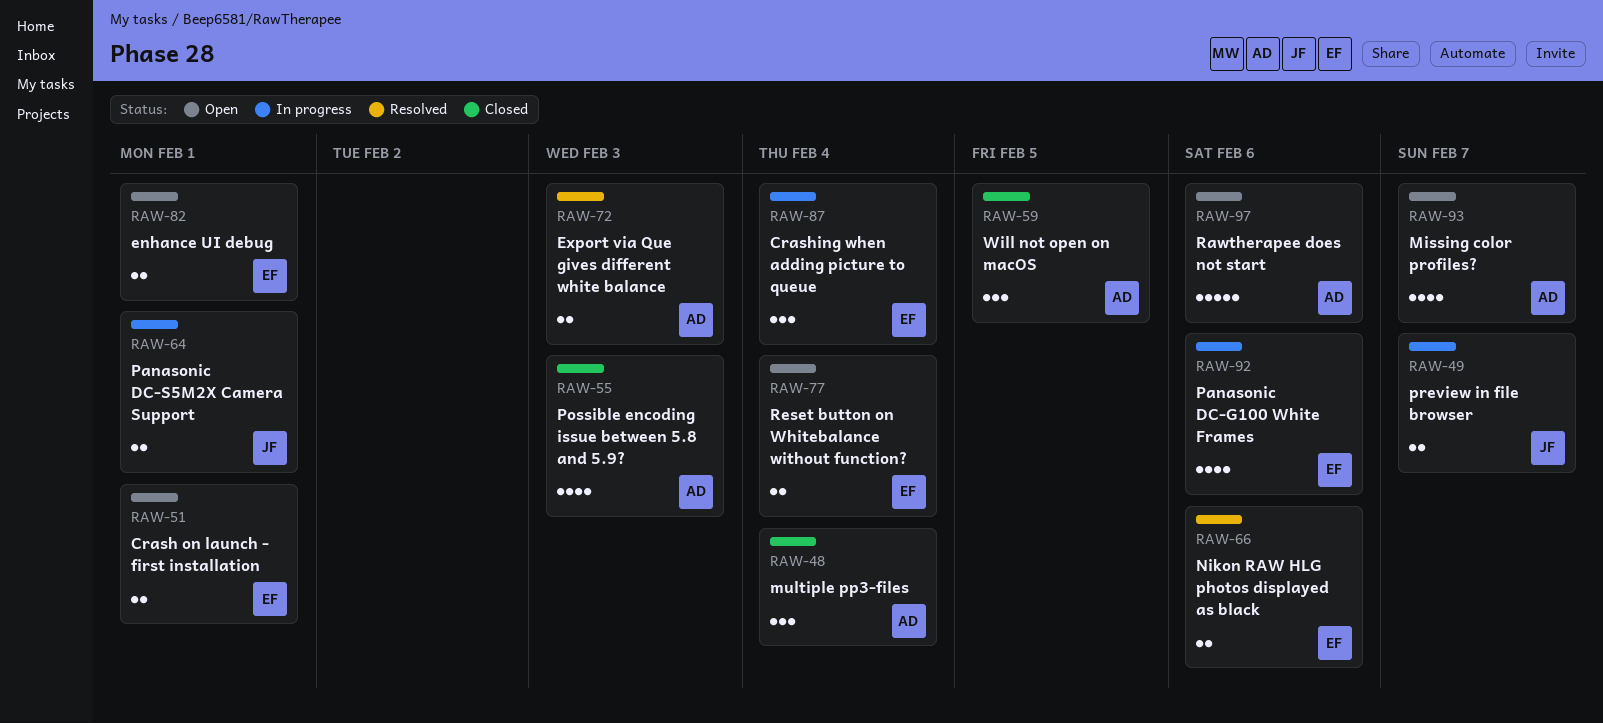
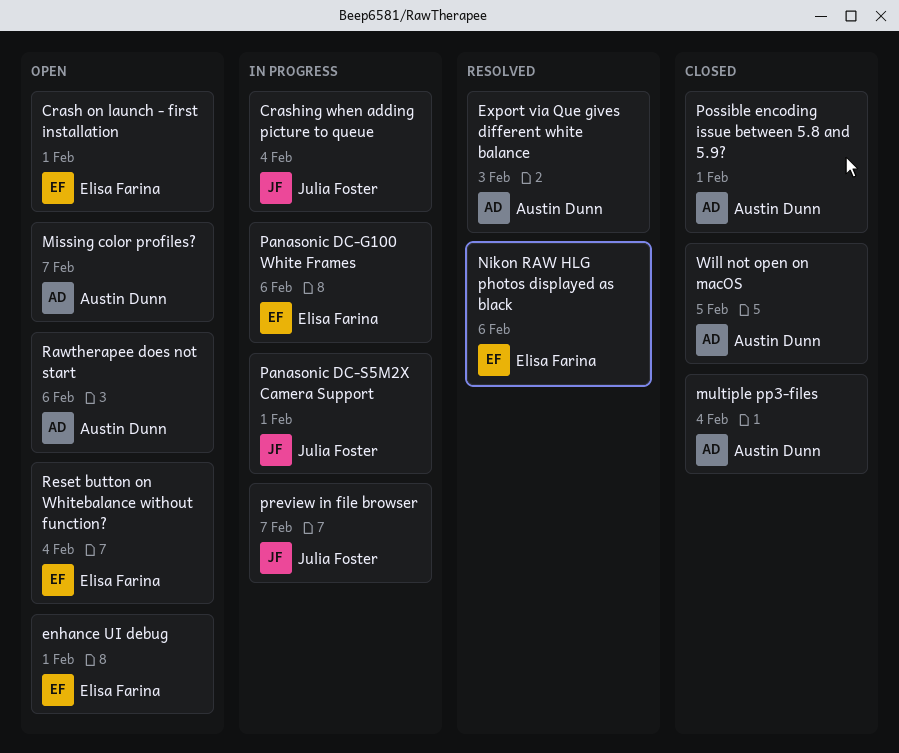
Crashing when adding picture to queue, owner: Elisa Farina -> Julia Foster
Possible encoding issue between 5.8 and 5.9?, due: Feb 3 -> Feb 1

